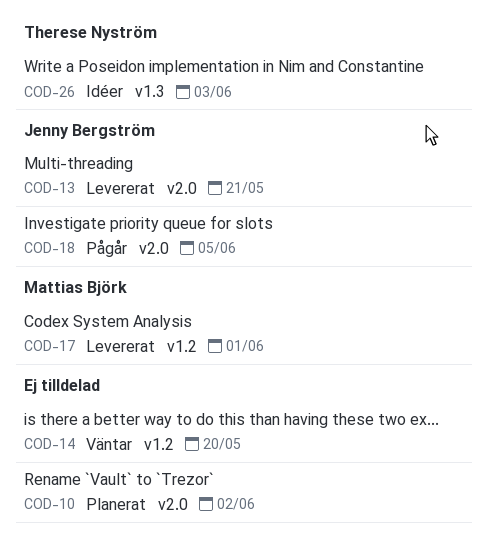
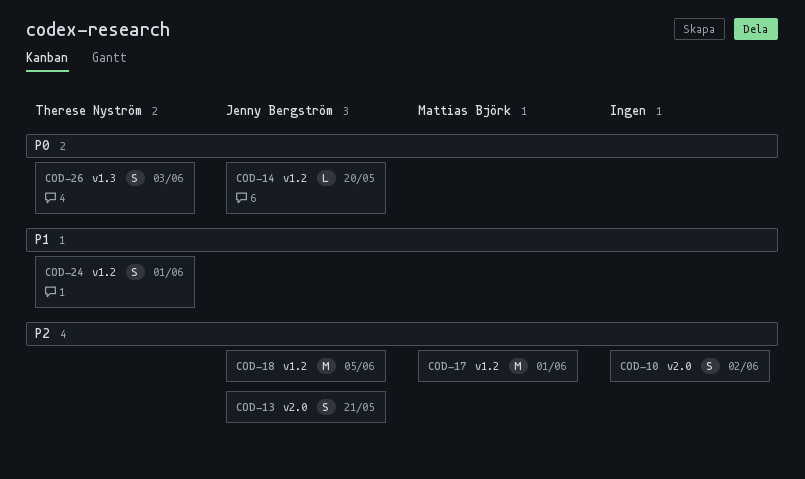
COD-14, owner: none -> Jenny Bergström
COD-18, label: v2.0 -> v1.2
COD-24: none -> present

